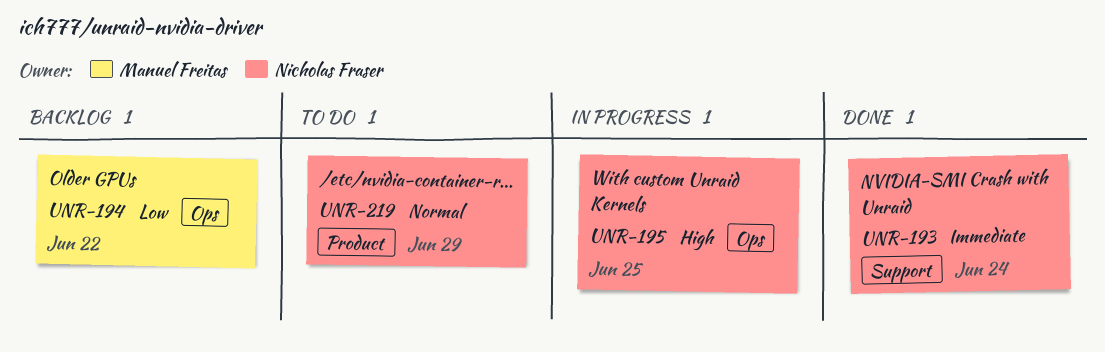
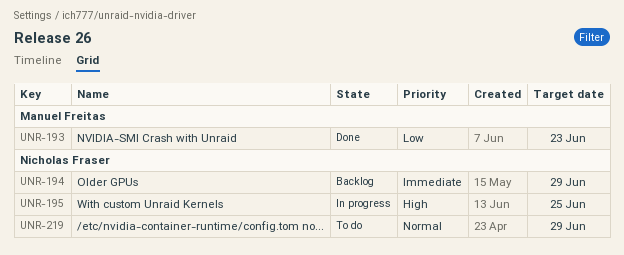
UNR-193, owner: Nicholas Fraser -> Manuel Freitas
UNR-193, priority: Immediate -> Low
UNR-193, due: Jun 24 -> Jun 23
UNR-194, owner: Manuel Freitas -> Nicholas Fraser
UNR-194, priority: Low -> Immediate
UNR-194, due: Jun 22 -> Jun 29

